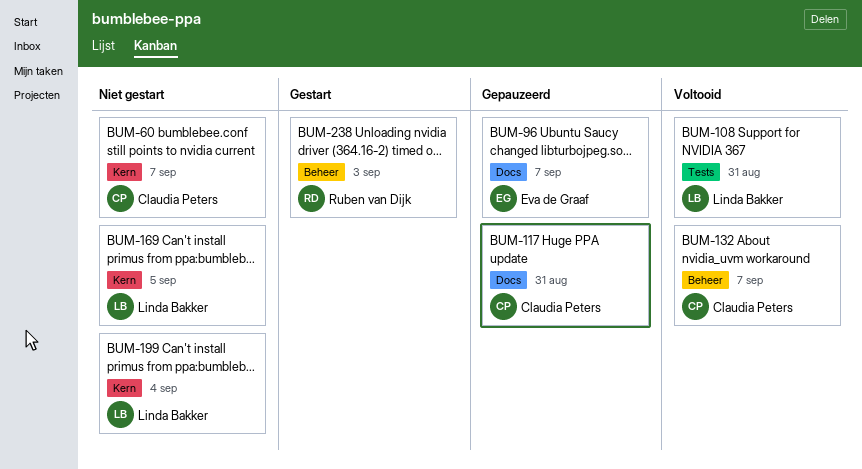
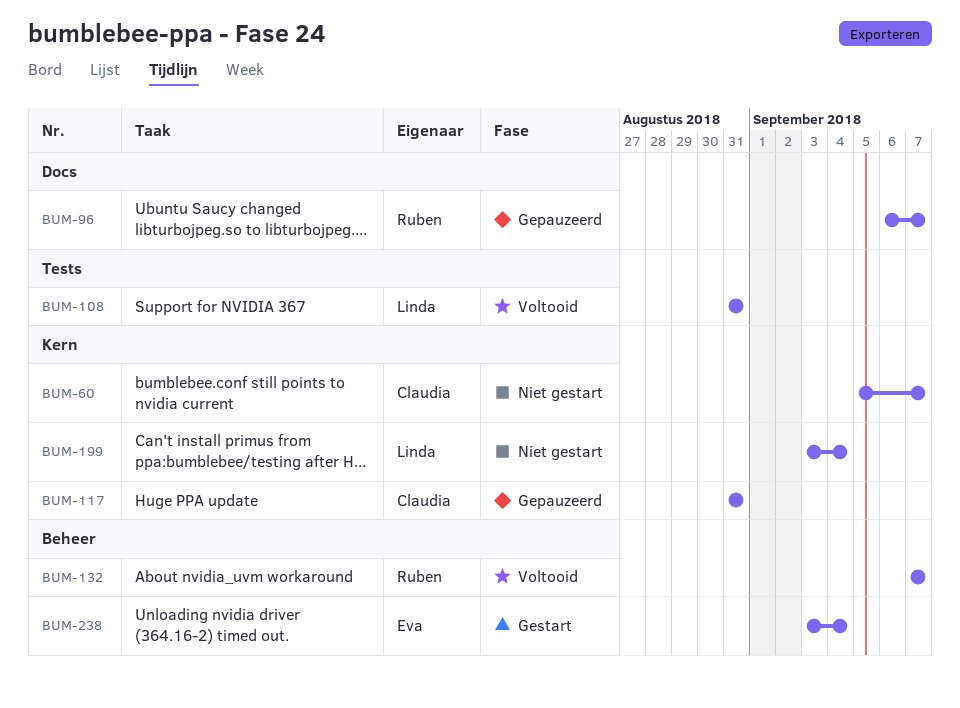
BUM-96, owner: Eva de Graaf -> Ruben van Dijk
BUM-117, label: Docs -> Kern
BUM-132, owner: Claudia Peters -> Ruben van Dijk
BUM-169: present -> none
BUM-238, owner: Ruben van Dijk -> Eva de Graaf
BUM-238, due: Sep 3 -> Sep 4

